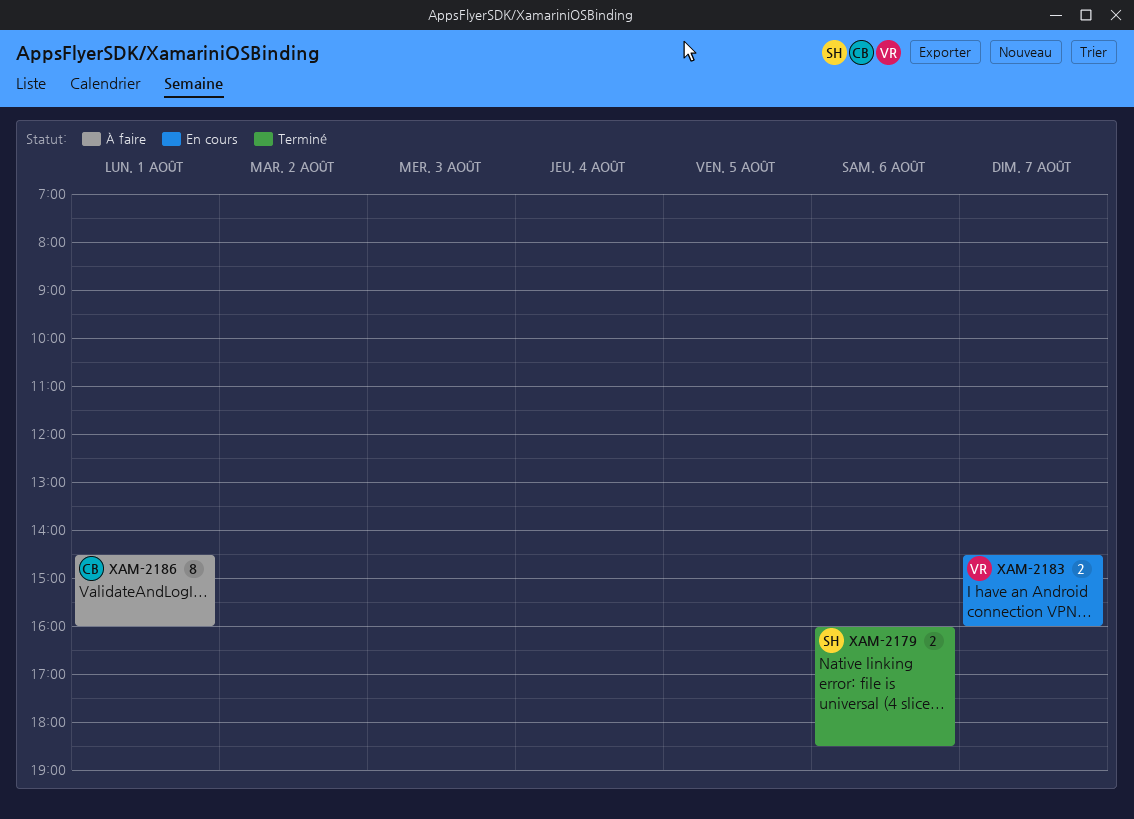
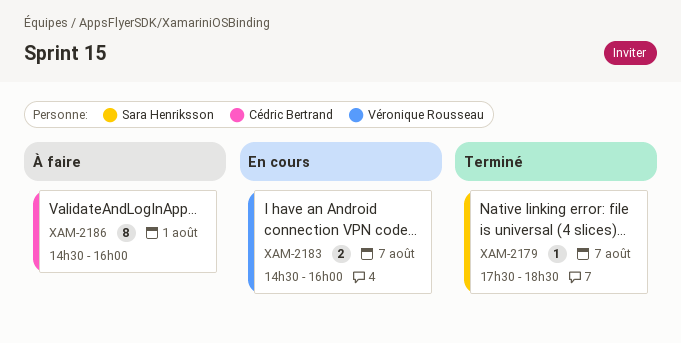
XAM-2179, estimate: 2 -> 1
XAM-2179, day: Aug 6 -> Aug 7
XAM-2179, begins: 16:00 -> 17:30

